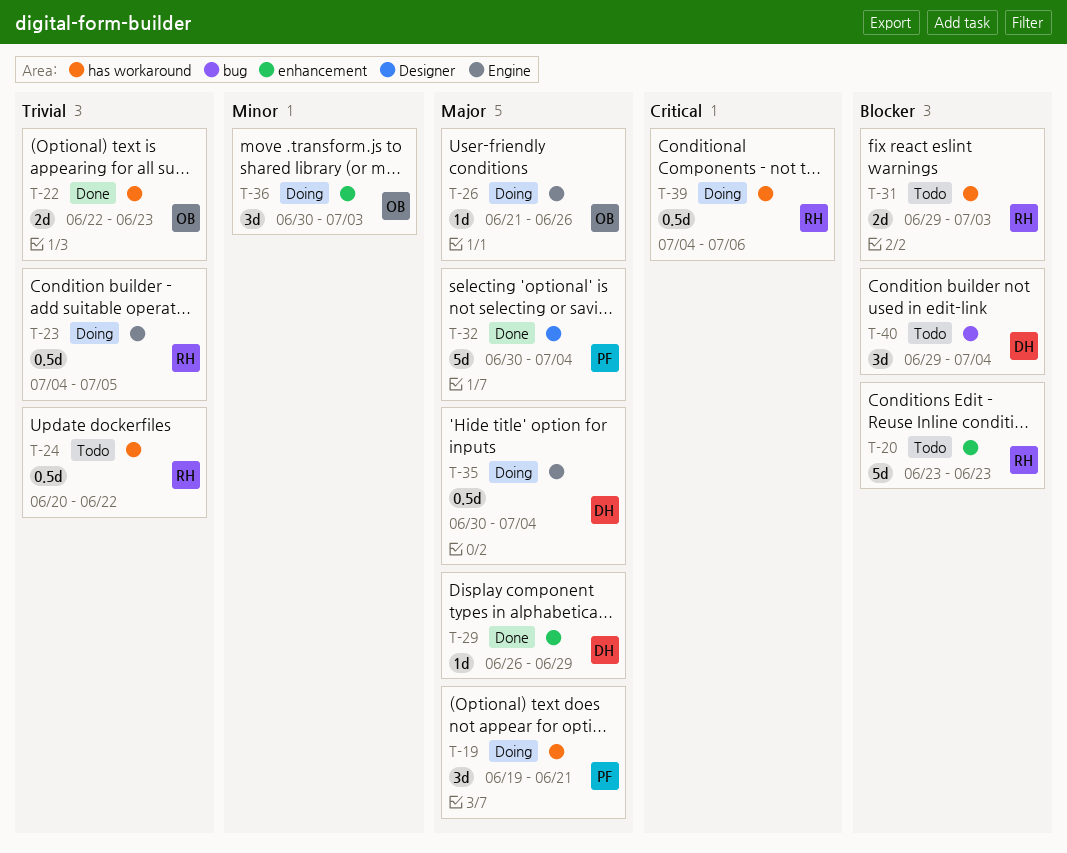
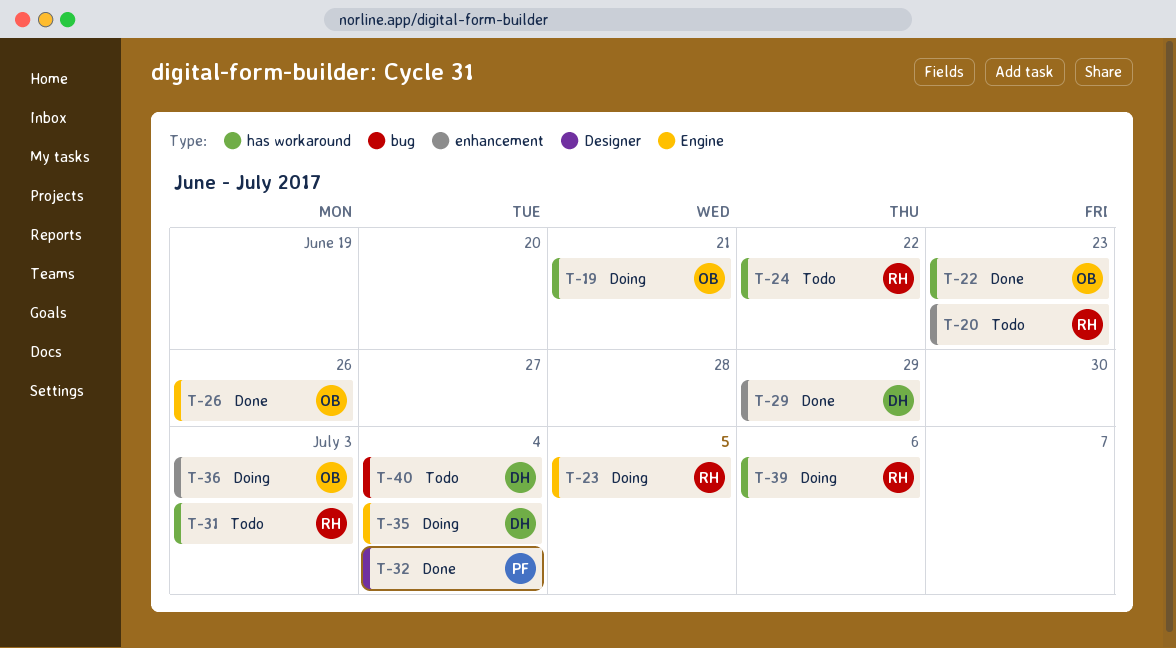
T-19, owner: PF -> OB
T-26, status: Doing -> Done

